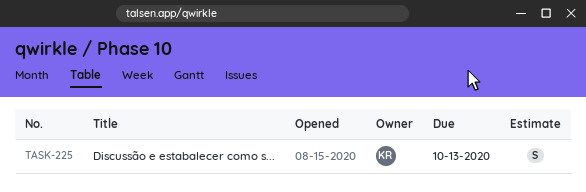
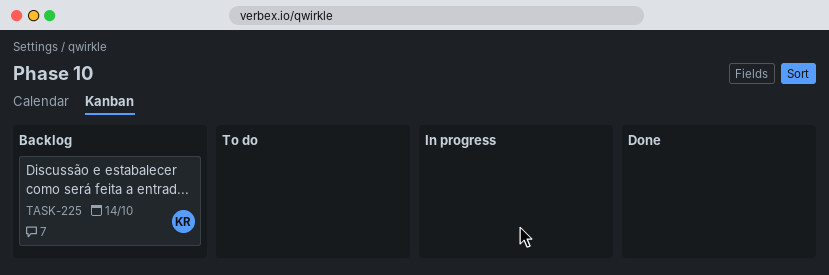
TASK-225, due: Oct 13 -> Oct 14

